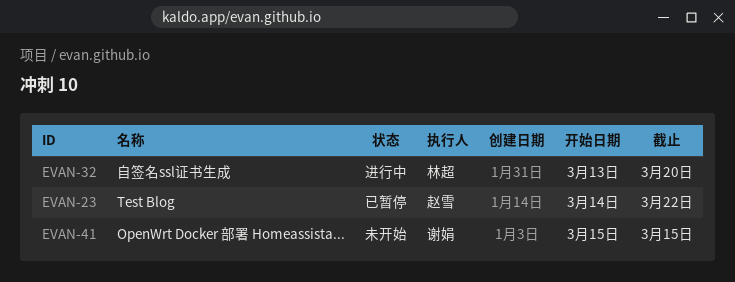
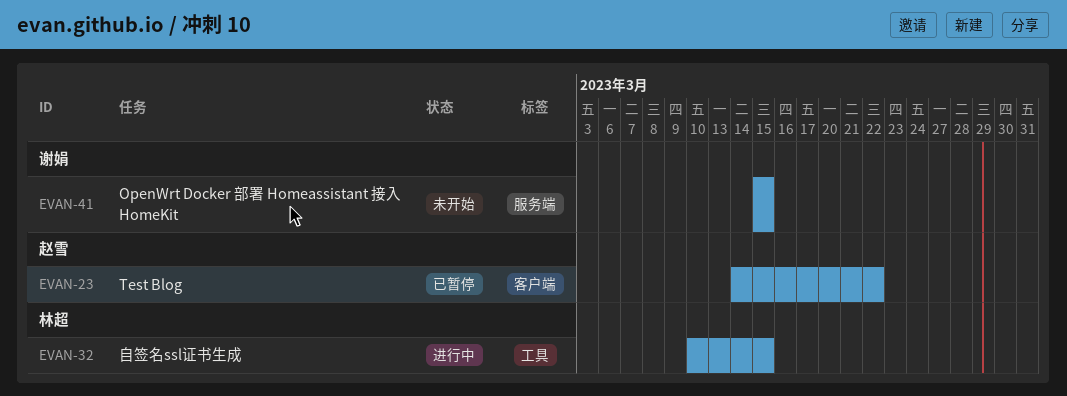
EVAN-32, start: Mar 13 -> Mar 10
EVAN-32, due: Mar 20 -> Mar 15

